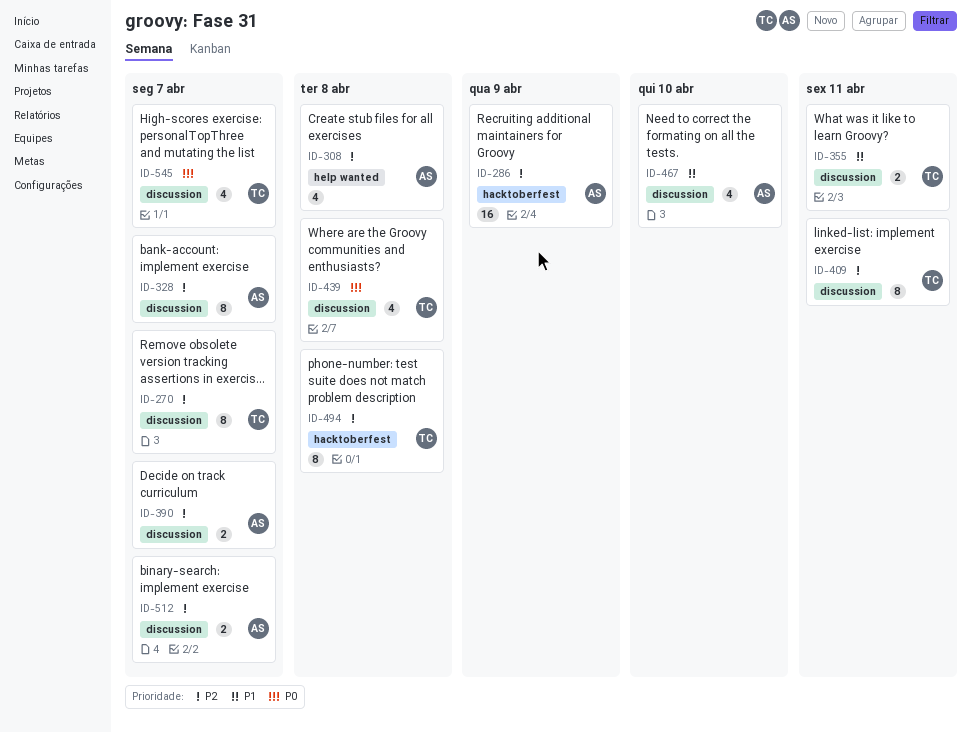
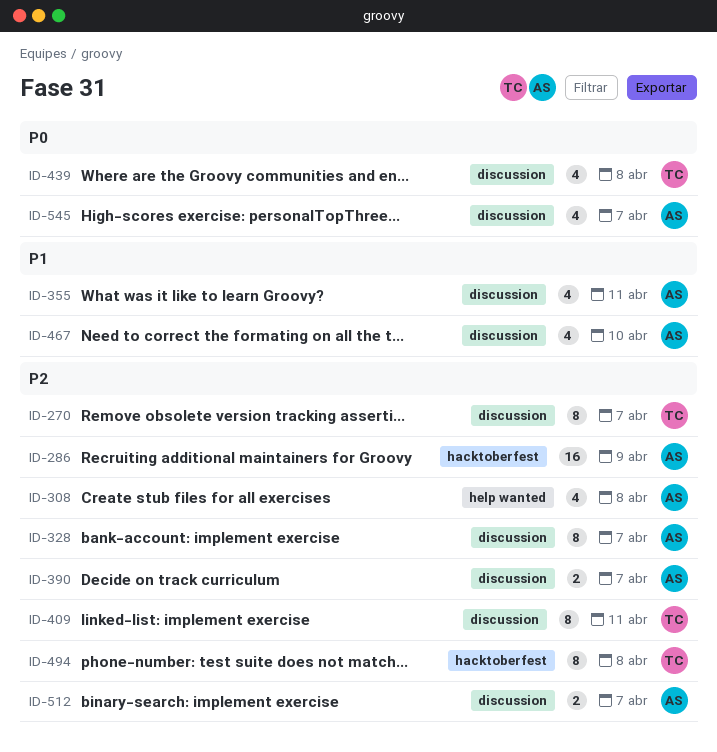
ID-355, owner: TC -> AS
ID-355, estimate: 2 -> 4
ID-545, owner: TC -> AS

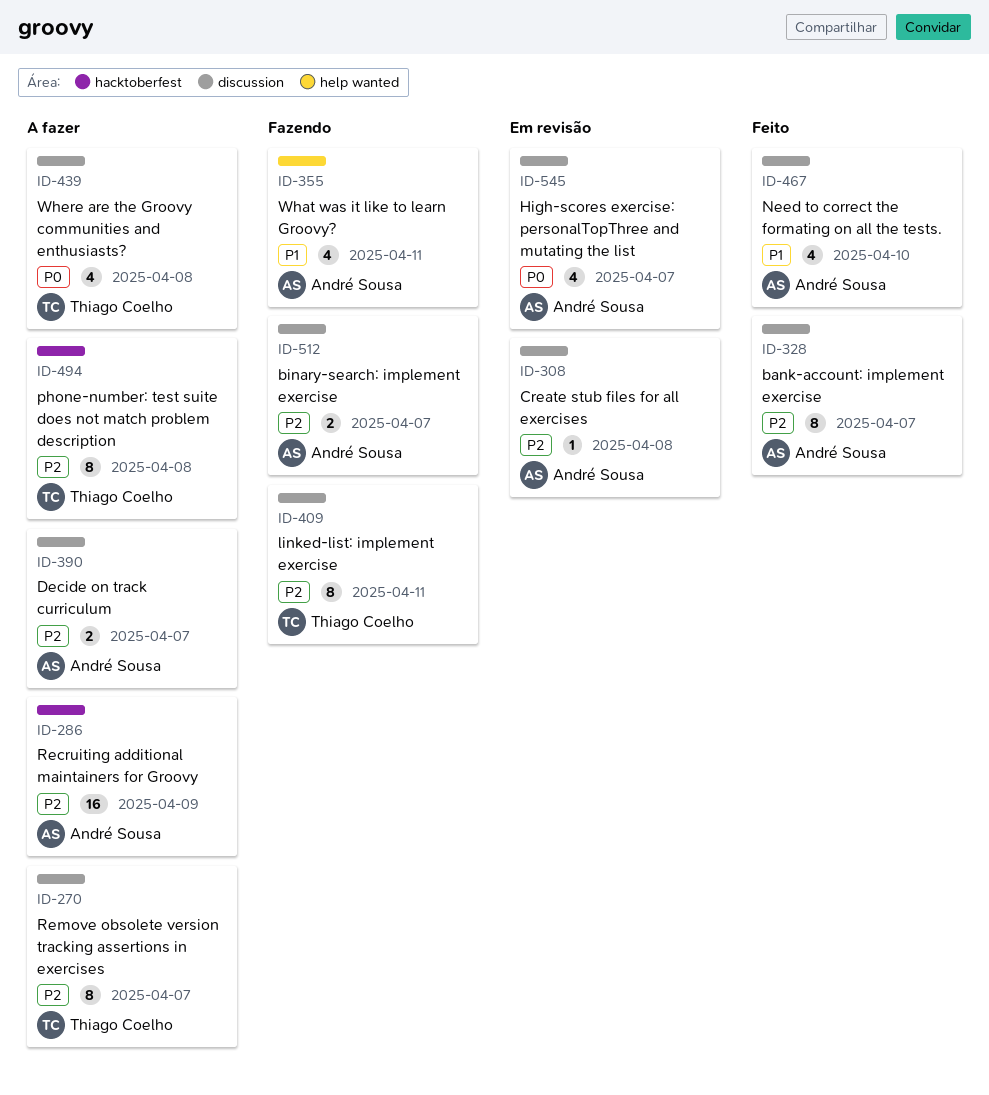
ID-308, label: help wanted -> discussion
ID-308, estimate: 4 -> 1
ID-355, label: discussion -> help wanted

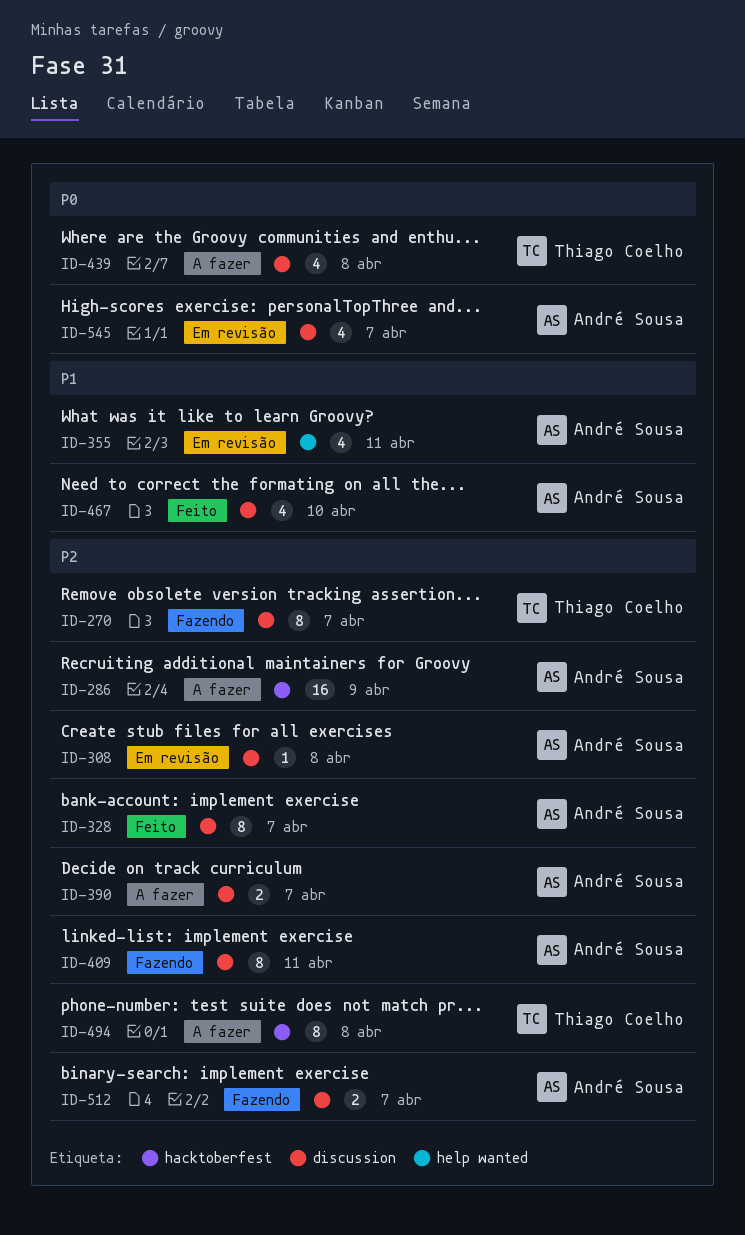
ID-270, status: A fazer -> Fazendo
ID-355, status: Fazendo -> Em revisão
ID-409, owner: Thiago Coelho -> André Sousa

